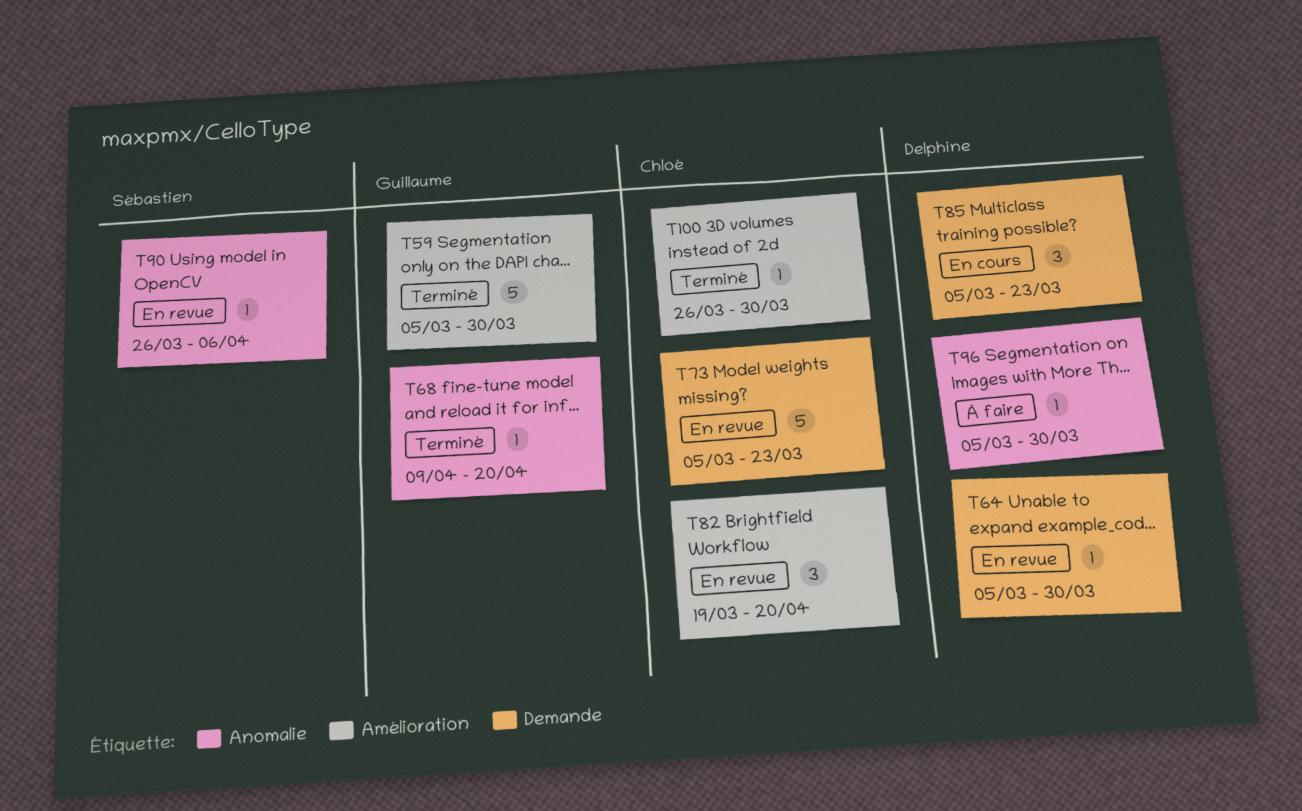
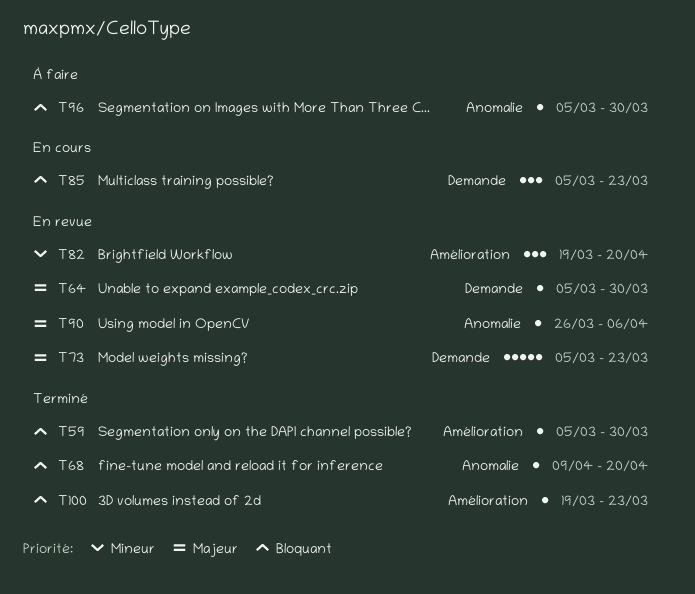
T59, estimate: 5 -> 1
T100, start: Mar 26 -> Mar 19
T100, due: Mar 30 -> Mar 23

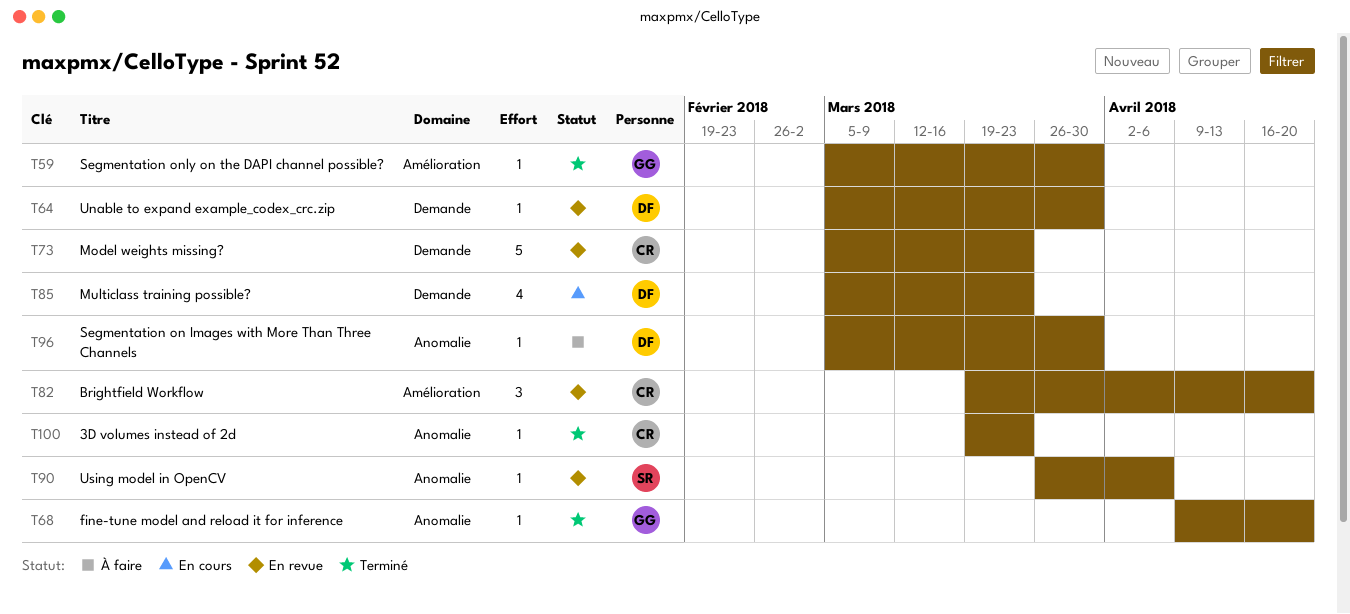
T85, estimate: 3 -> 4
T100, label: Amélioration -> Anomalie

